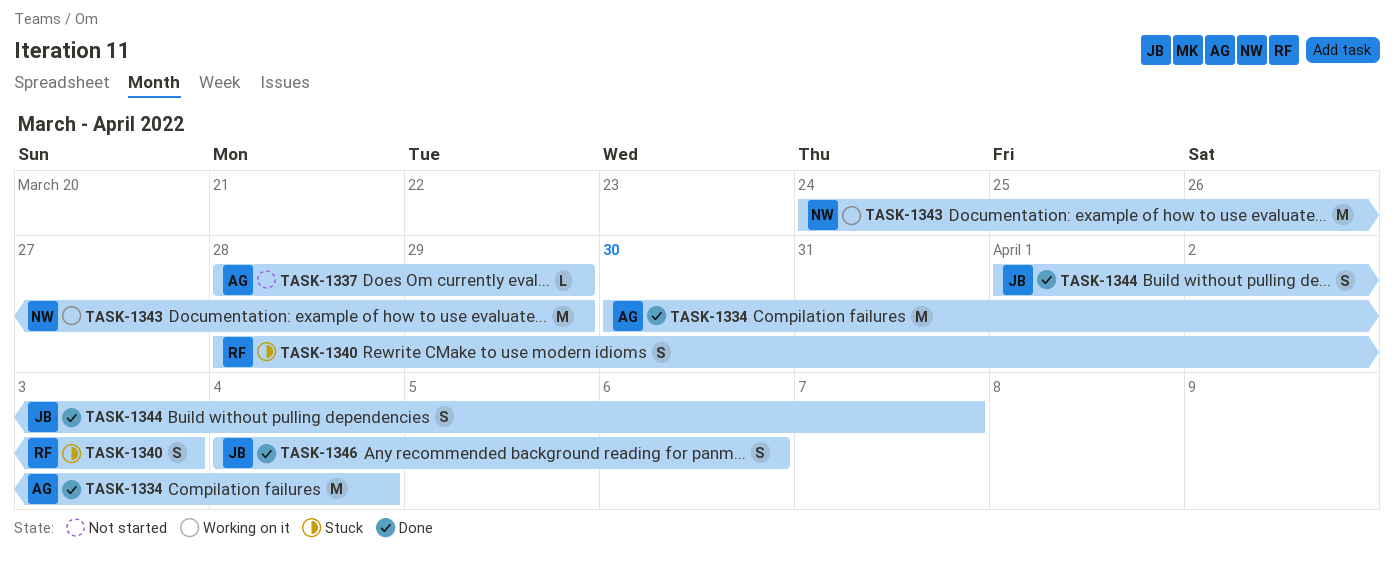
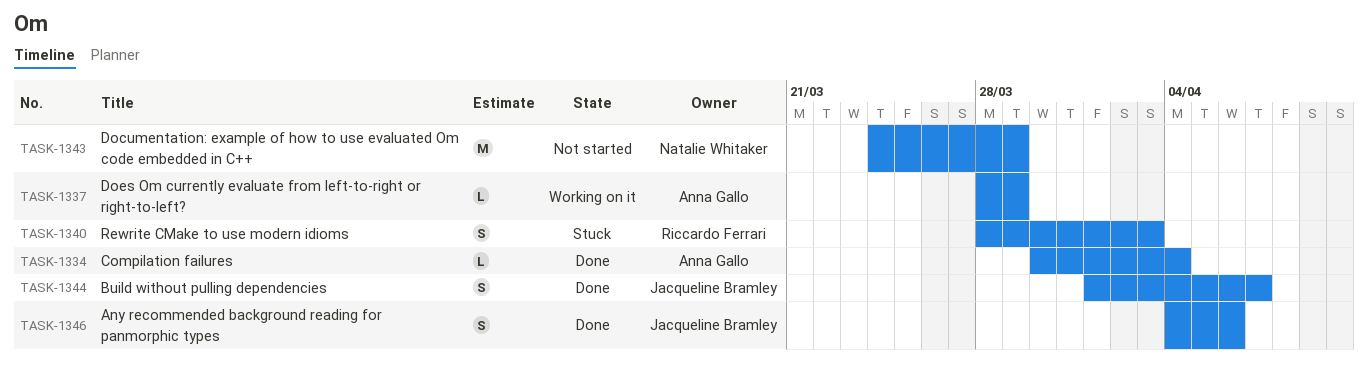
TASK-1334, estimate: M -> L
TASK-1337, status: Not started -> Working on it
TASK-1343, status: Working on it -> Not started

